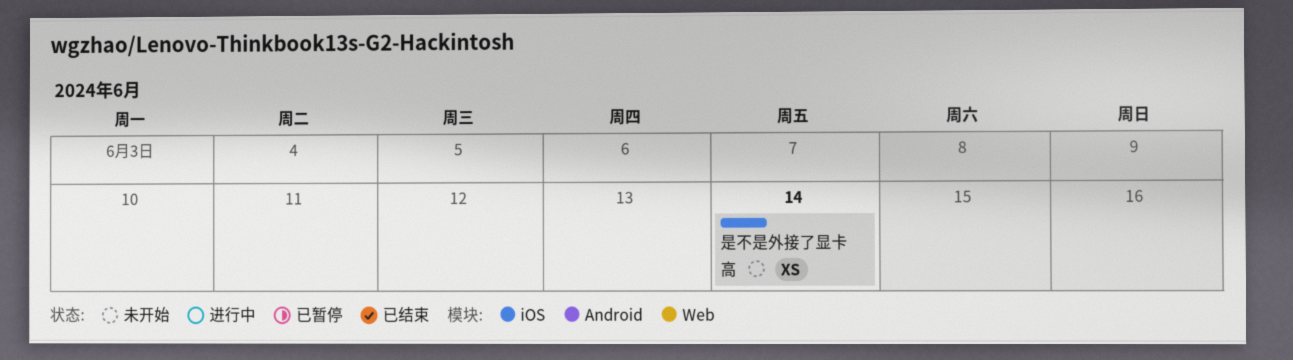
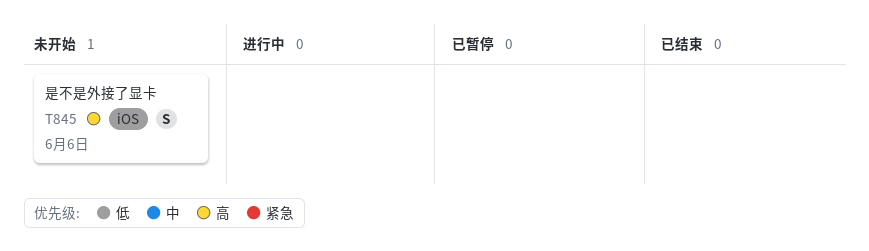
是不是外接了显卡, estimate: XS -> S
是不是外接了显卡, due: Jun 14 -> Jun 6

